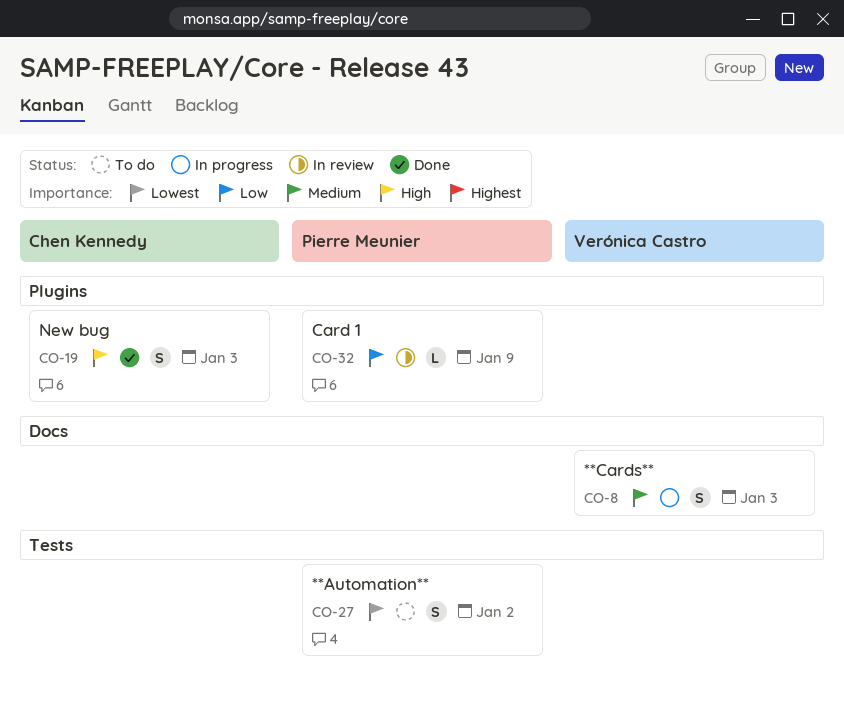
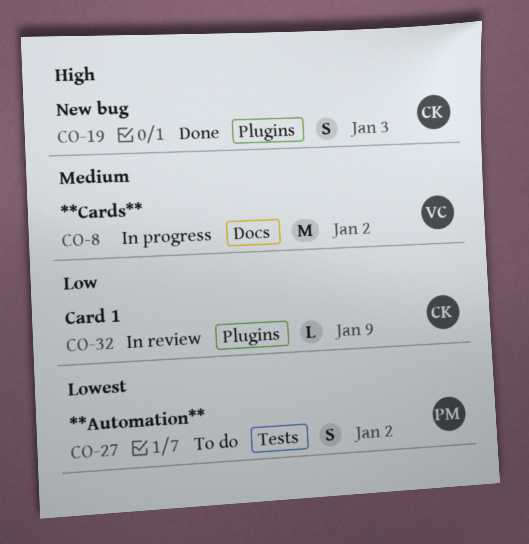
CO-8, estimate: S -> M
CO-8, due: Jan 3 -> Jan 2
CO-32, owner: Pierre Meunier -> Chen Kennedy

